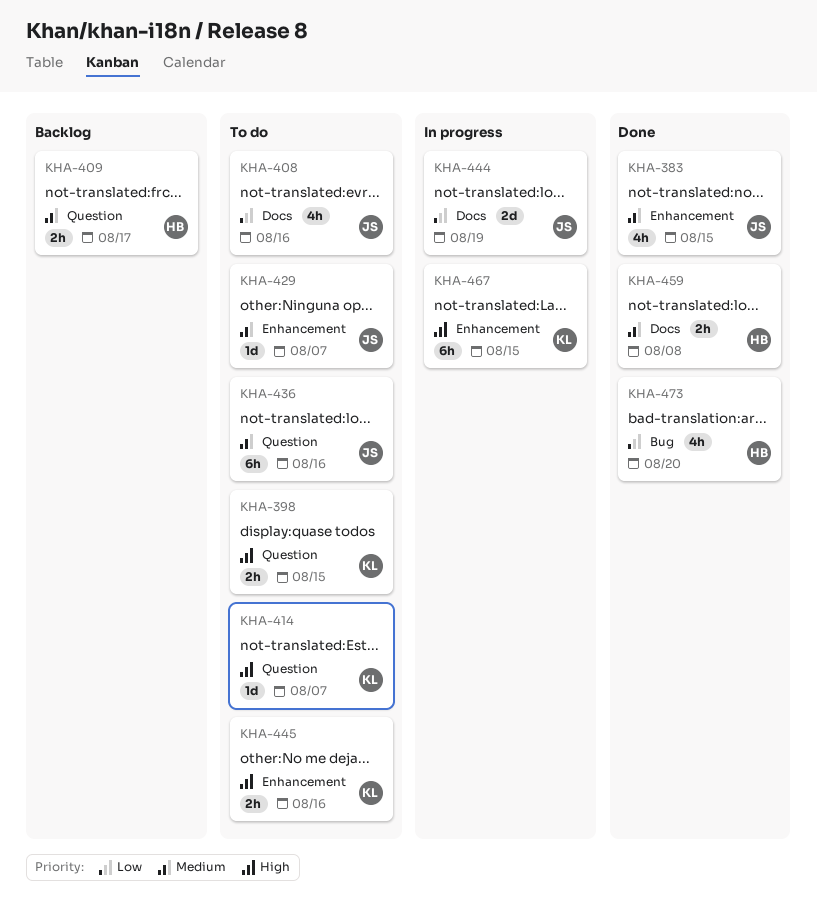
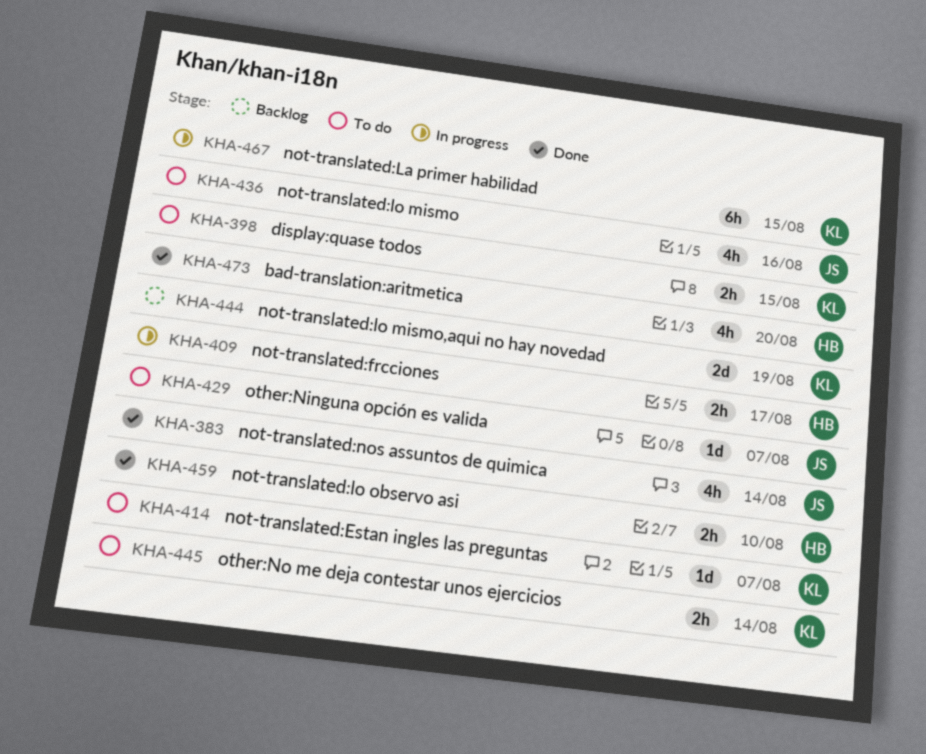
KHA-383, due: Aug 15 -> Aug 14
KHA-408: present -> none
KHA-409, status: Backlog -> In progress
KHA-436, estimate: 6h -> 4h
KHA-444, status: In progress -> Backlog
KHA-444, owner: JS -> KL
KHA-445, due: Aug 16 -> Aug 14
KHA-459, due: Aug 8 -> Aug 10

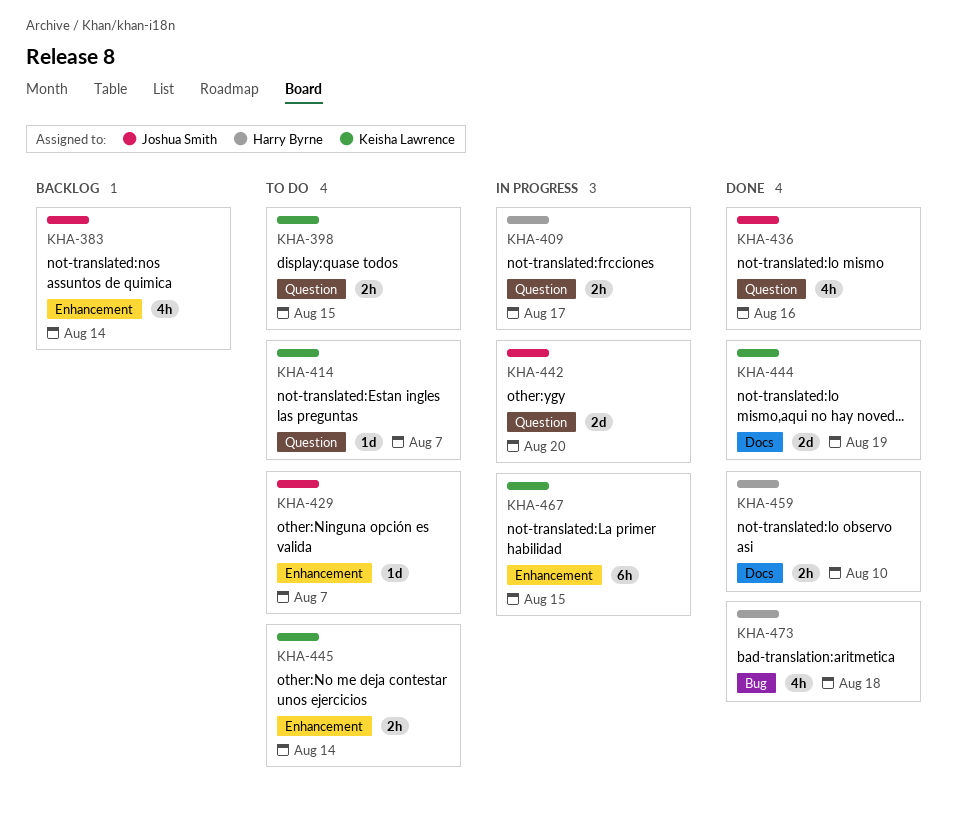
KHA-383, status: Done -> Backlog
KHA-436, status: To do -> Done
KHA-442: none -> present
KHA-444, status: Backlog -> Done
KHA-473, due: Aug 20 -> Aug 18

